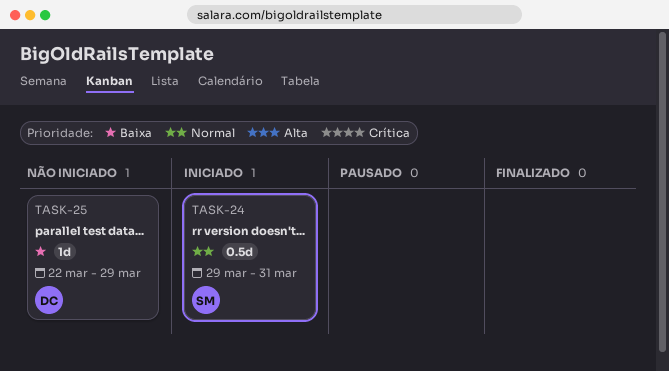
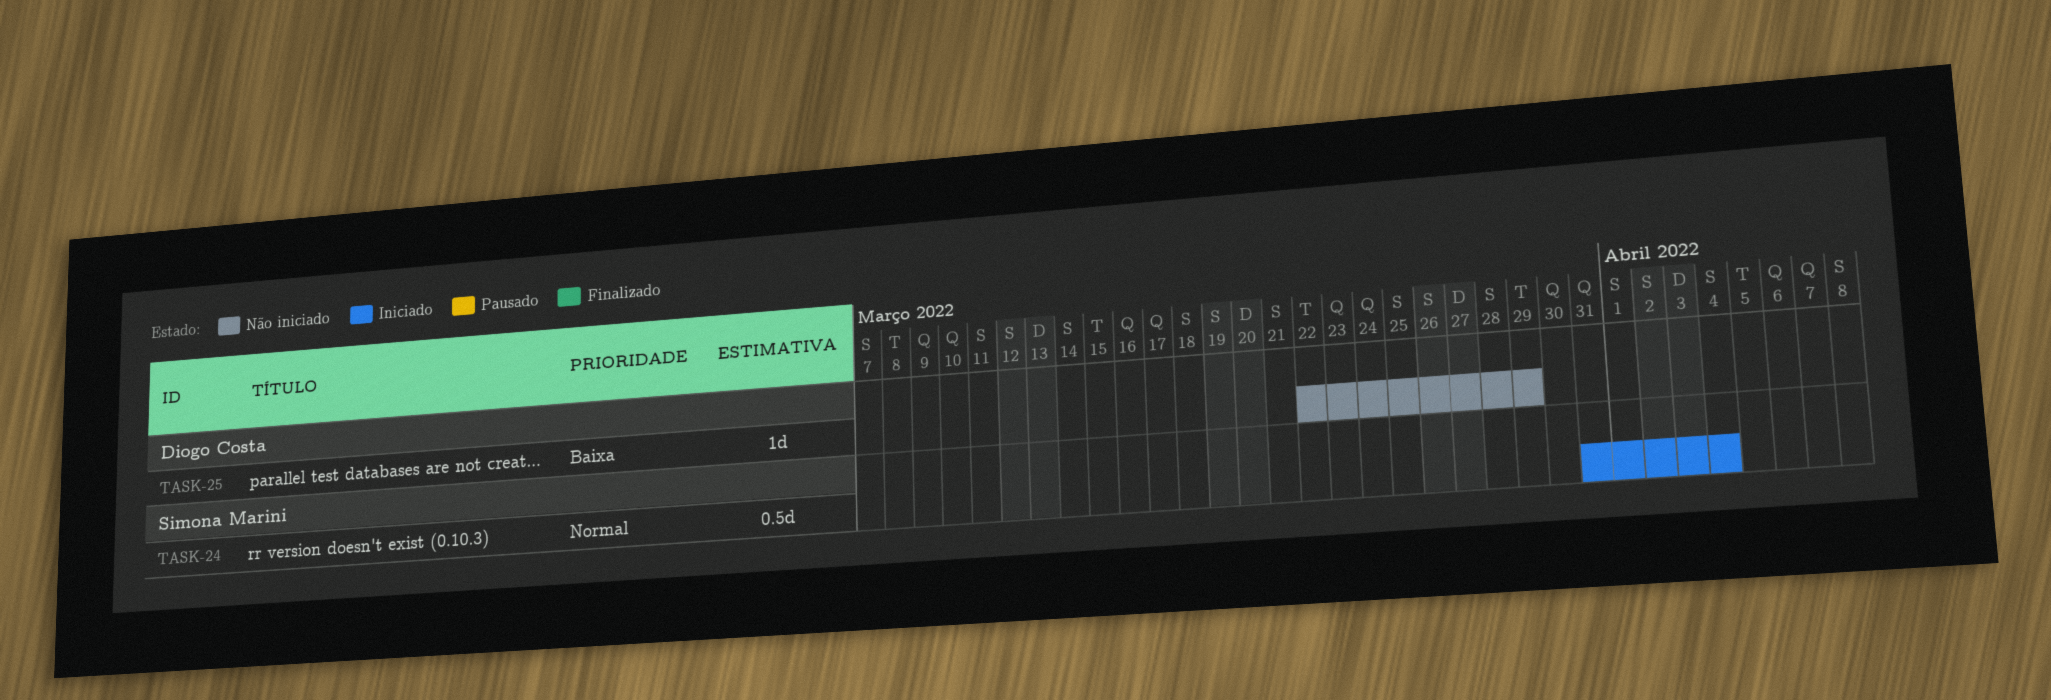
TASK-24, start: Mar 29 -> Mar 31
TASK-24, due: Mar 31 -> Apr 4

